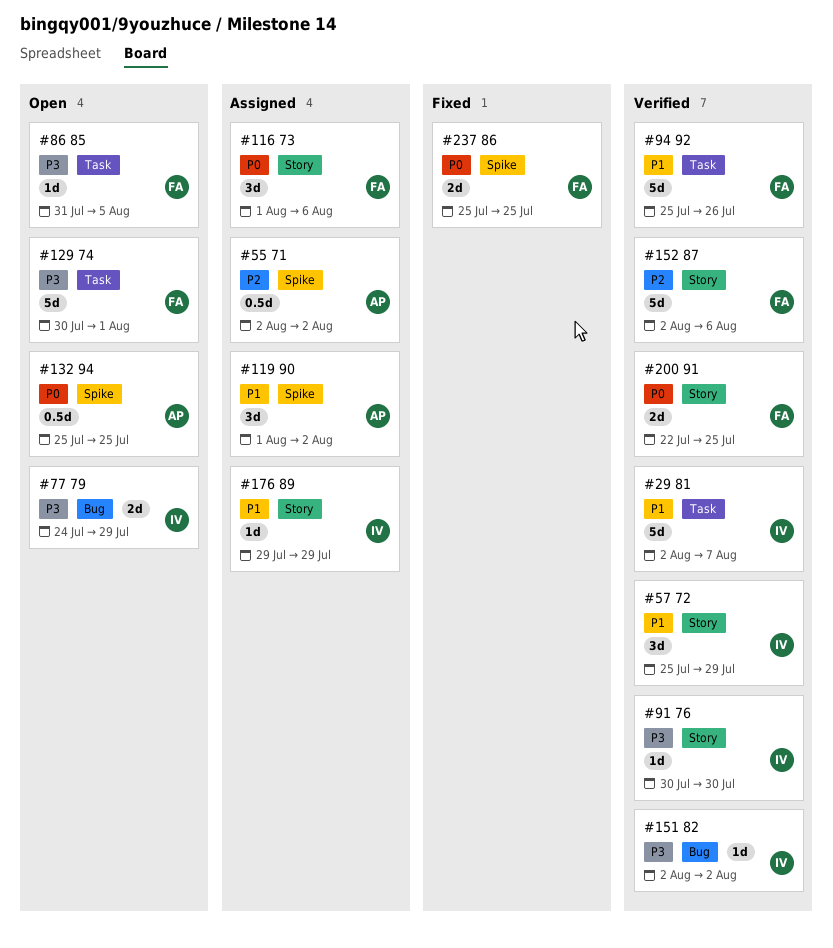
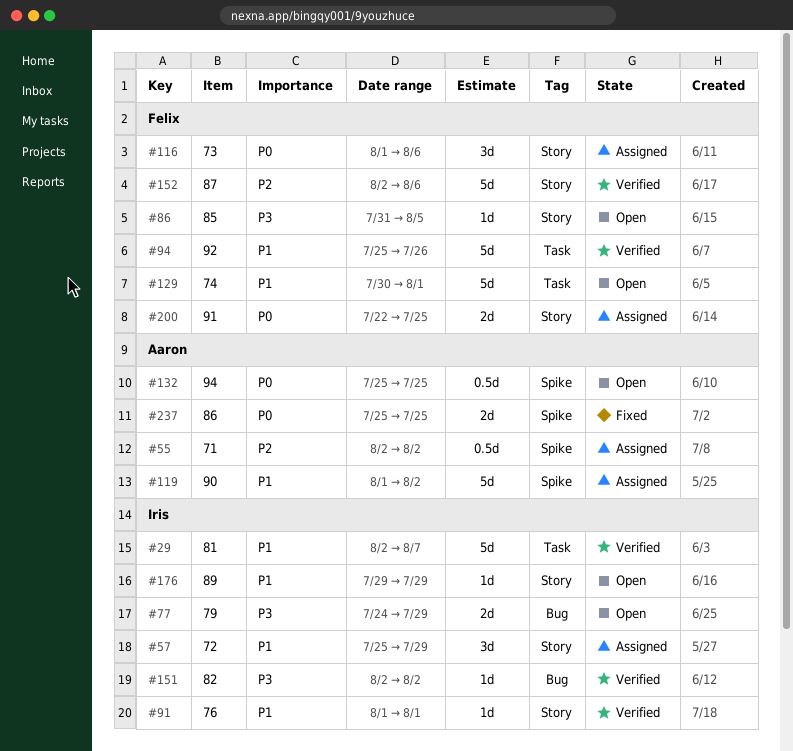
#57, status: Verified -> Assigned
#86, label: Task -> Story
#91, priority: P3 -> P1
#91, start: Jul 30 -> Aug 1
#91, due: Jul 30 -> Aug 1
#119, estimate: 3d -> 5d
#129, priority: P3 -> P1
#176, status: Assigned -> Open
#200, status: Verified -> Assigned
#237, owner: Felix -> Aaron

